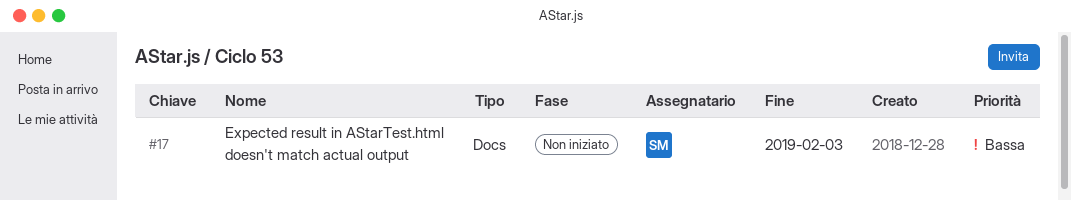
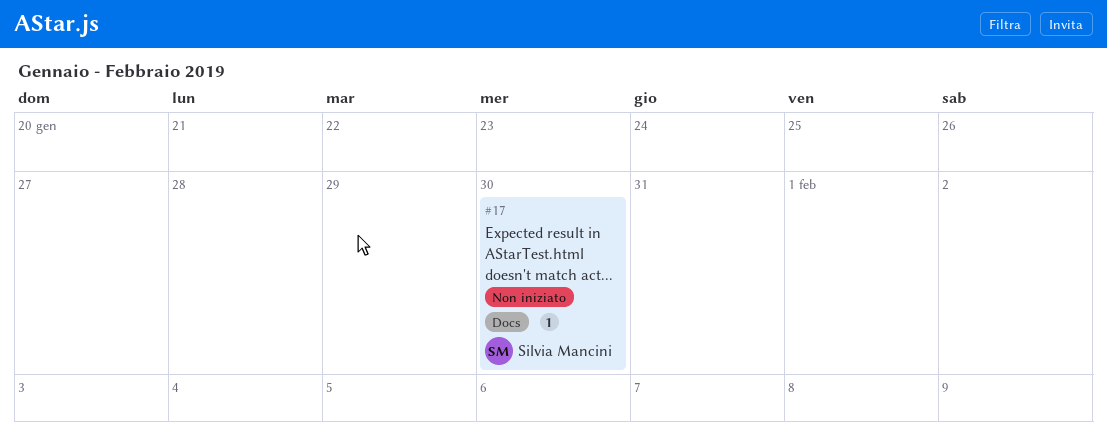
#17, due: Feb 3 -> Jan 30

